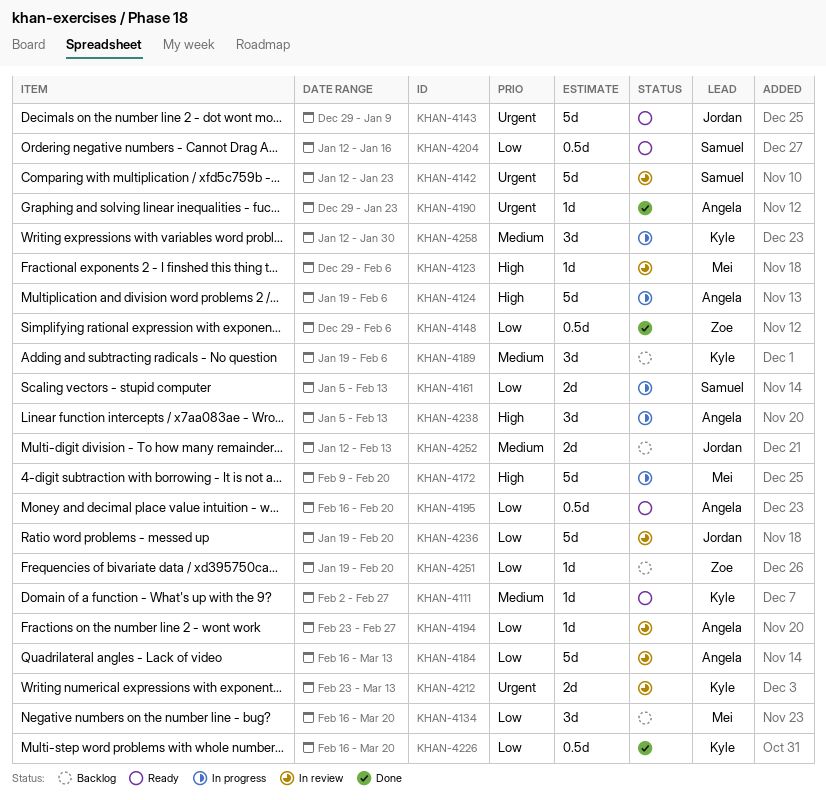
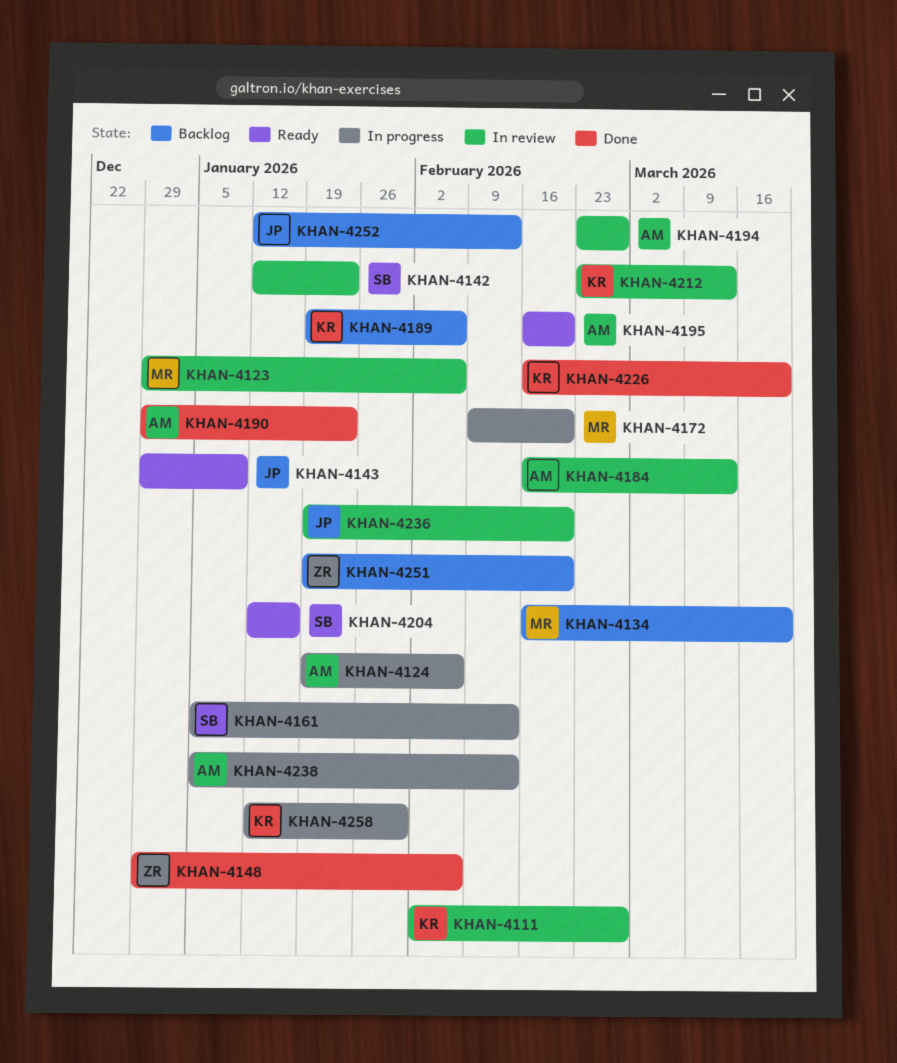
KHAN-4111, status: Ready -> In review

